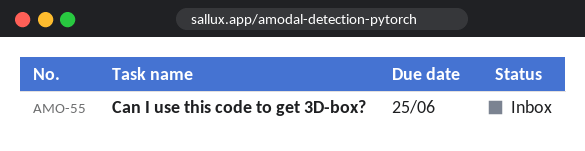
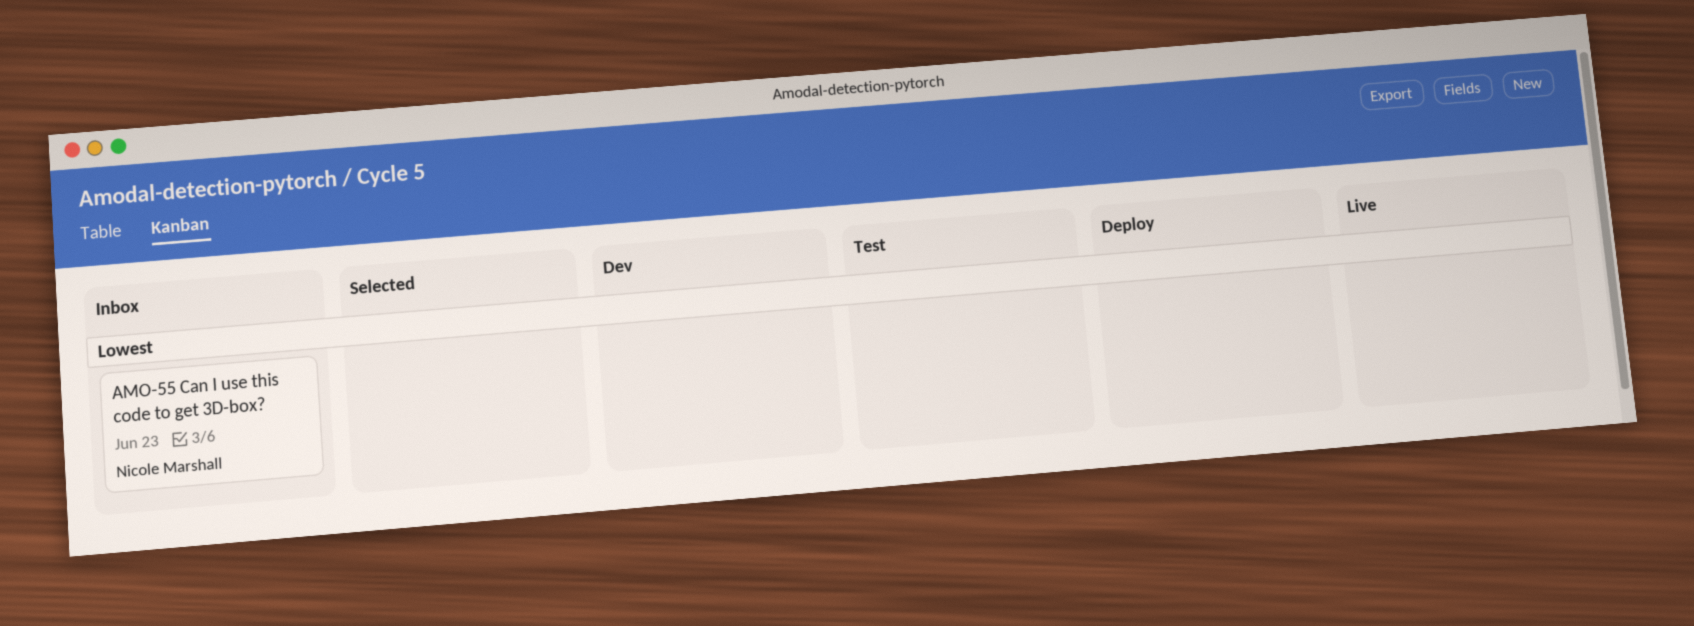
AMO-55, due: Jun 25 -> Jun 23

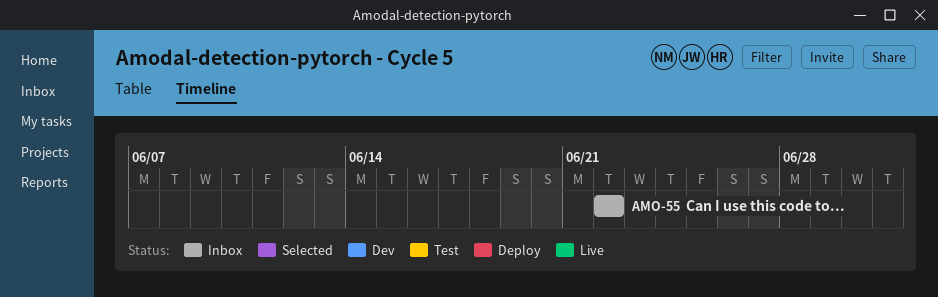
AMO-55, due: Jun 23 -> Jun 22

